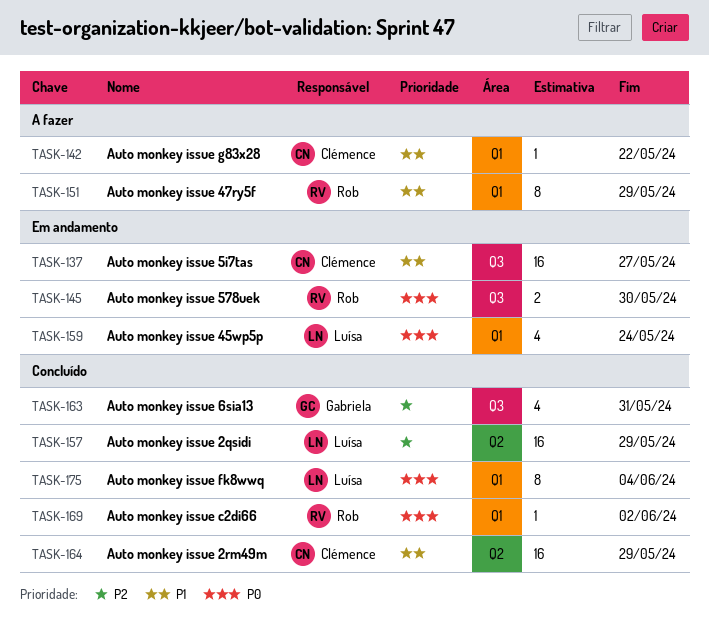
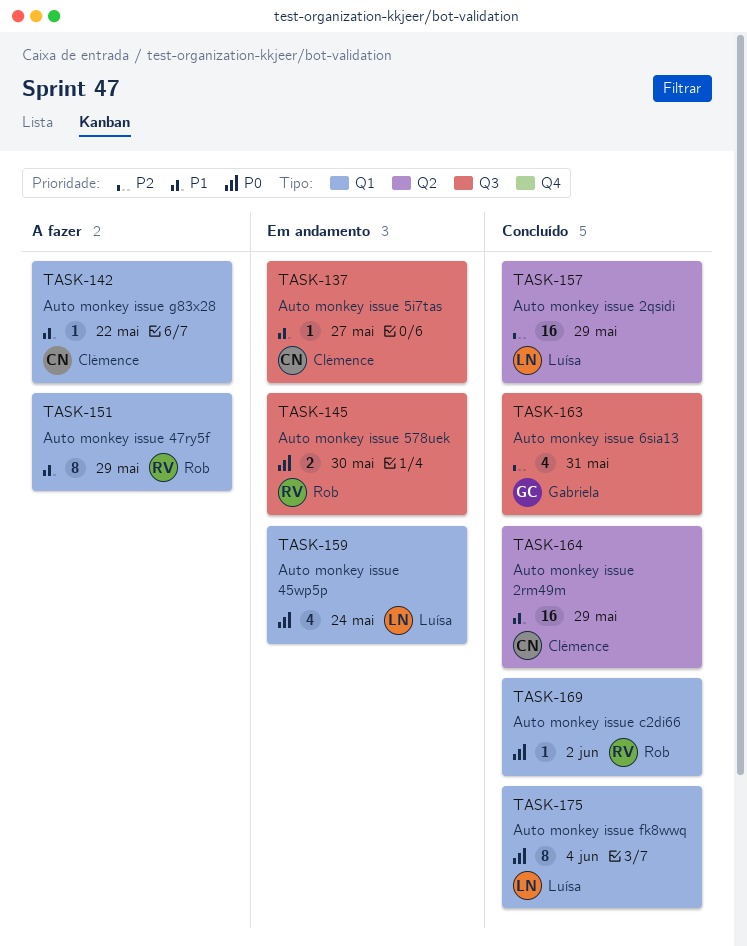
TASK-137, estimate: 16 -> 1

